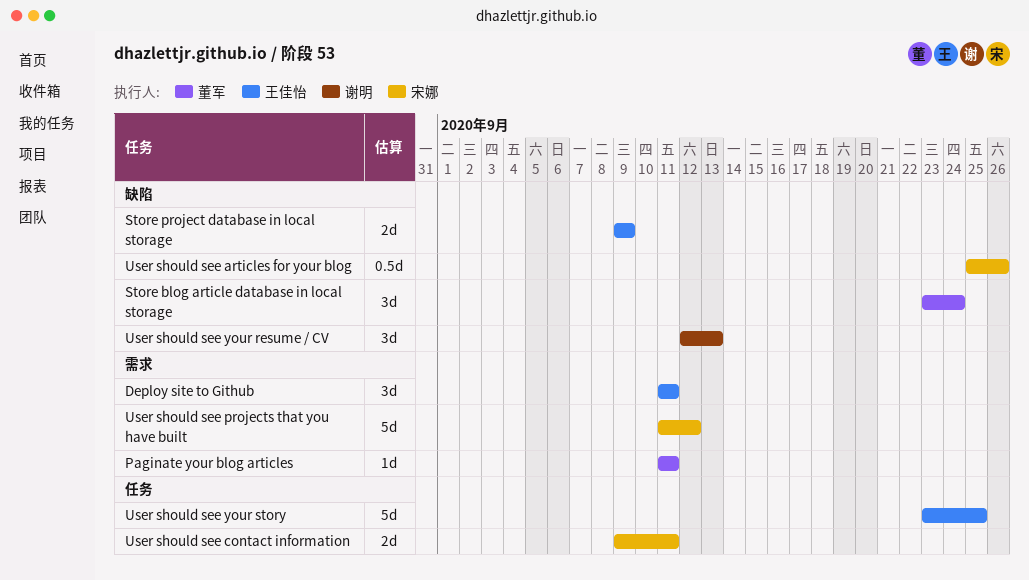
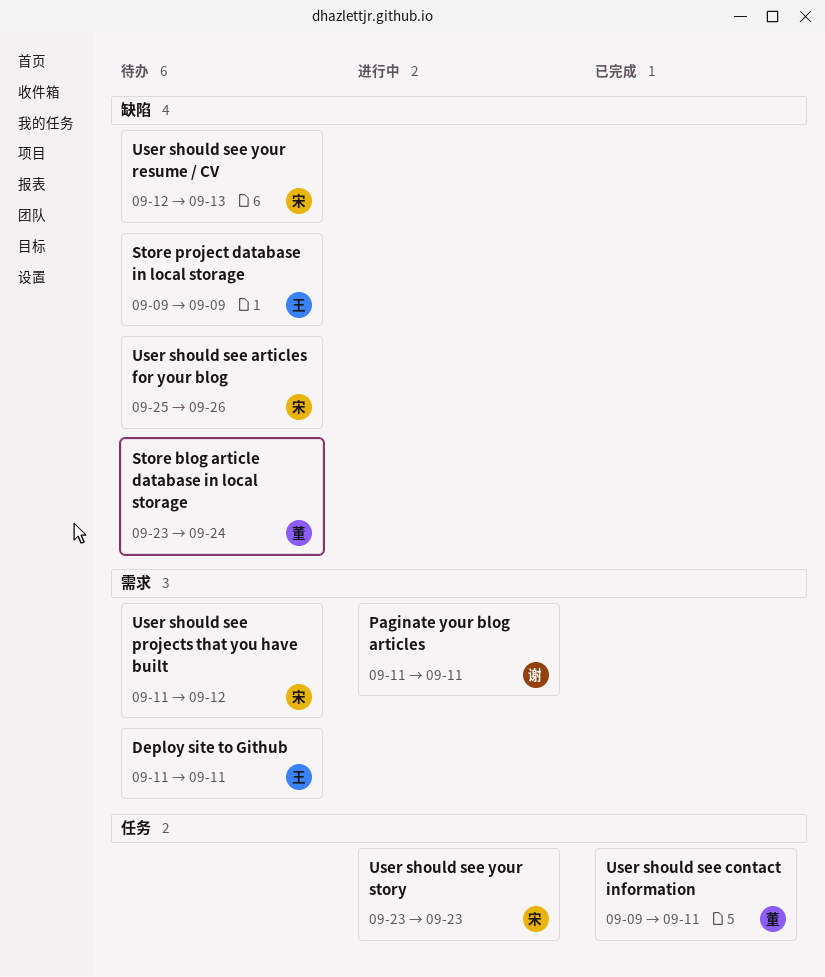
Paginate your blog articles, owner: 董军 -> 谢明
User should see contact information, owner: 宋娜 -> 董军
User should see your resume / CV, owner: 谢明 -> 宋娜
User should see your story, owner: 王佳怡 -> 宋娜
User should see your story, due: Sep 25 -> Sep 23

